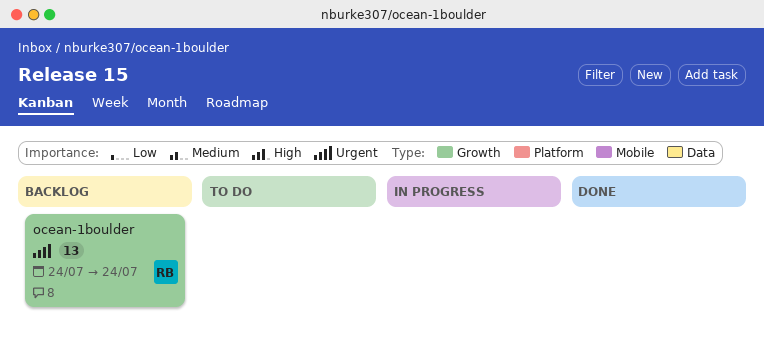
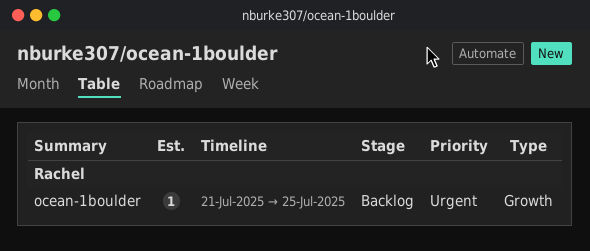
ocean-1boulder, estimate: 13 -> 1
ocean-1boulder, start: Jul 24 -> Jul 21
ocean-1boulder, due: Jul 24 -> Jul 25

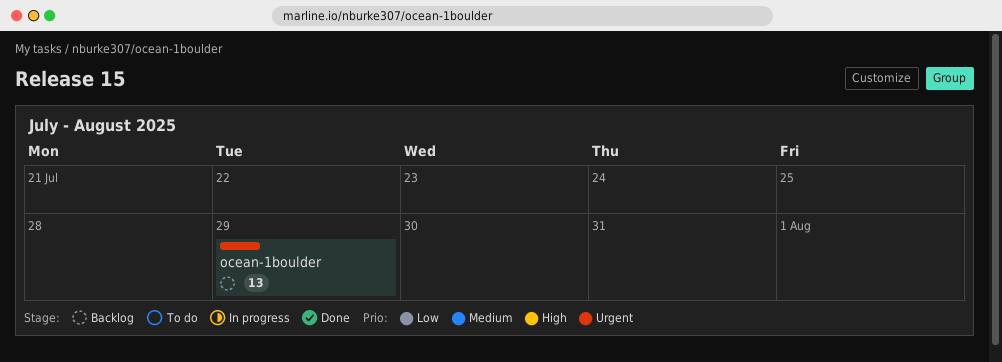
ocean-1boulder, estimate: 1 -> 13
ocean-1boulder, due: Jul 25 -> Jul 29

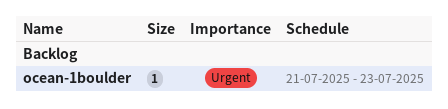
ocean-1boulder, estimate: 13 -> 1
ocean-1boulder, due: Jul 29 -> Jul 23

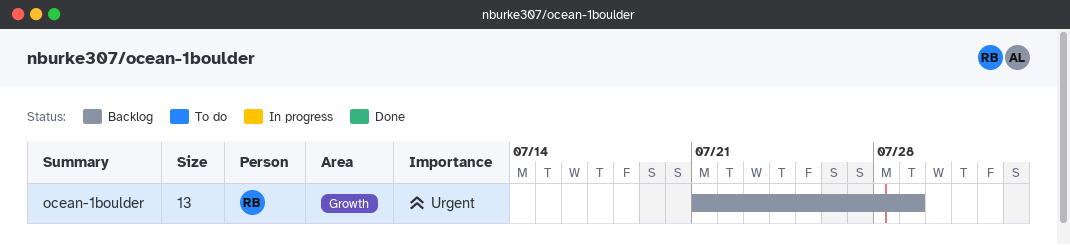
ocean-1boulder, estimate: 1 -> 13
ocean-1boulder, due: Jul 23 -> Jul 29

